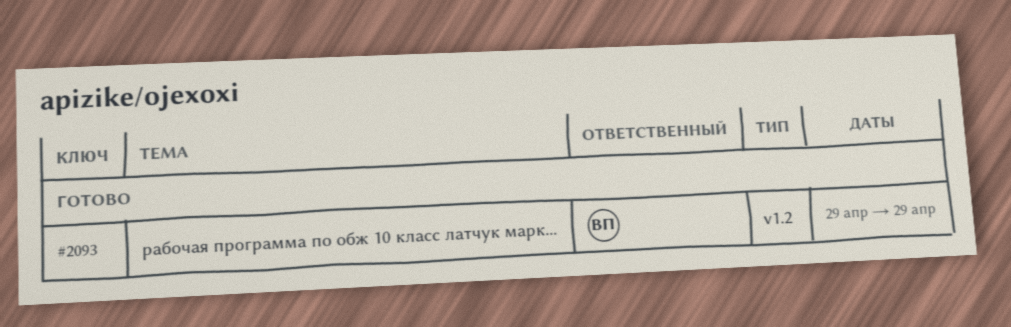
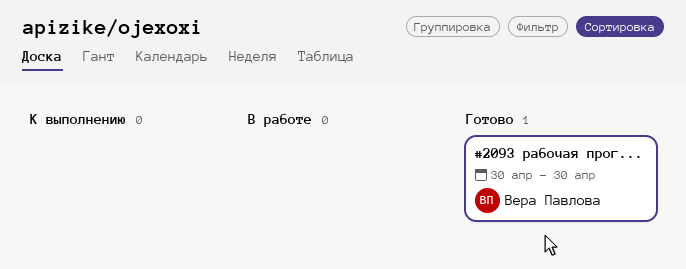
#2093, start: Apr 29 -> Apr 30
#2093, due: Apr 29 -> Apr 30

